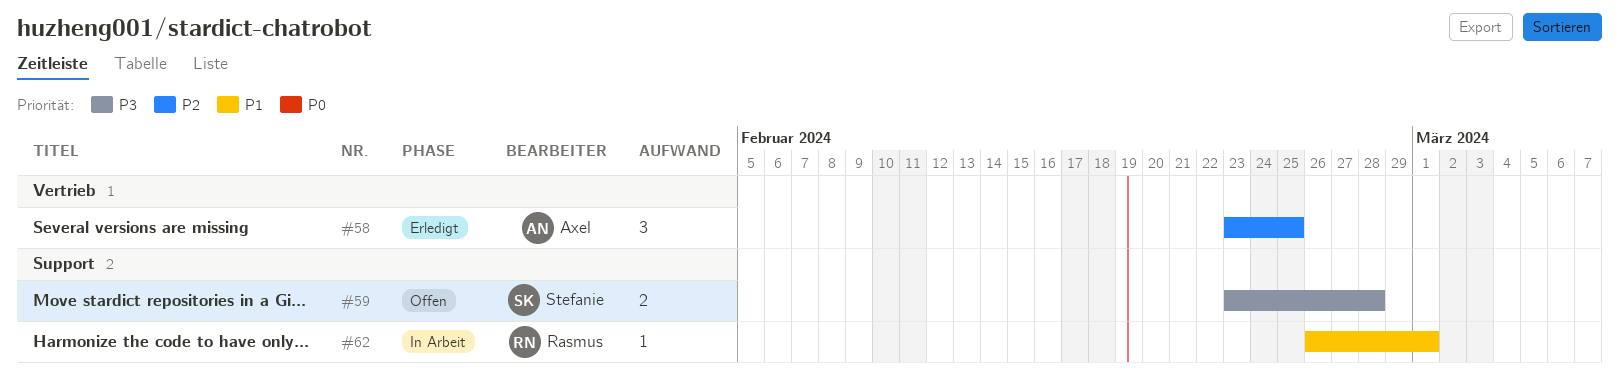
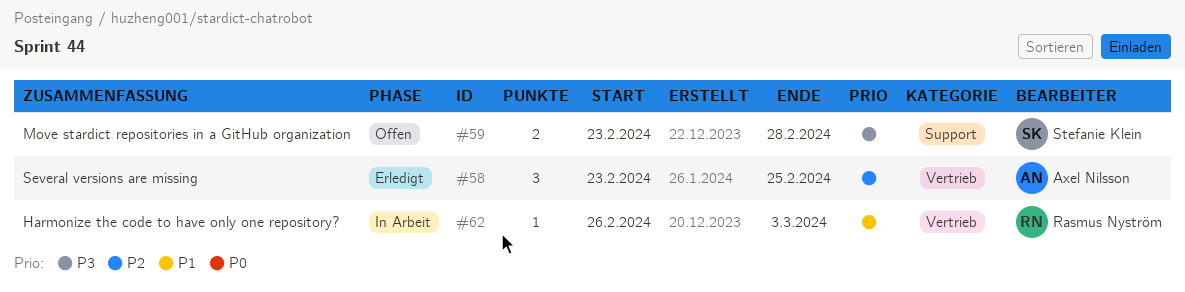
#62, label: Support -> Vertrieb
#62, due: Mar 1 -> Mar 3

